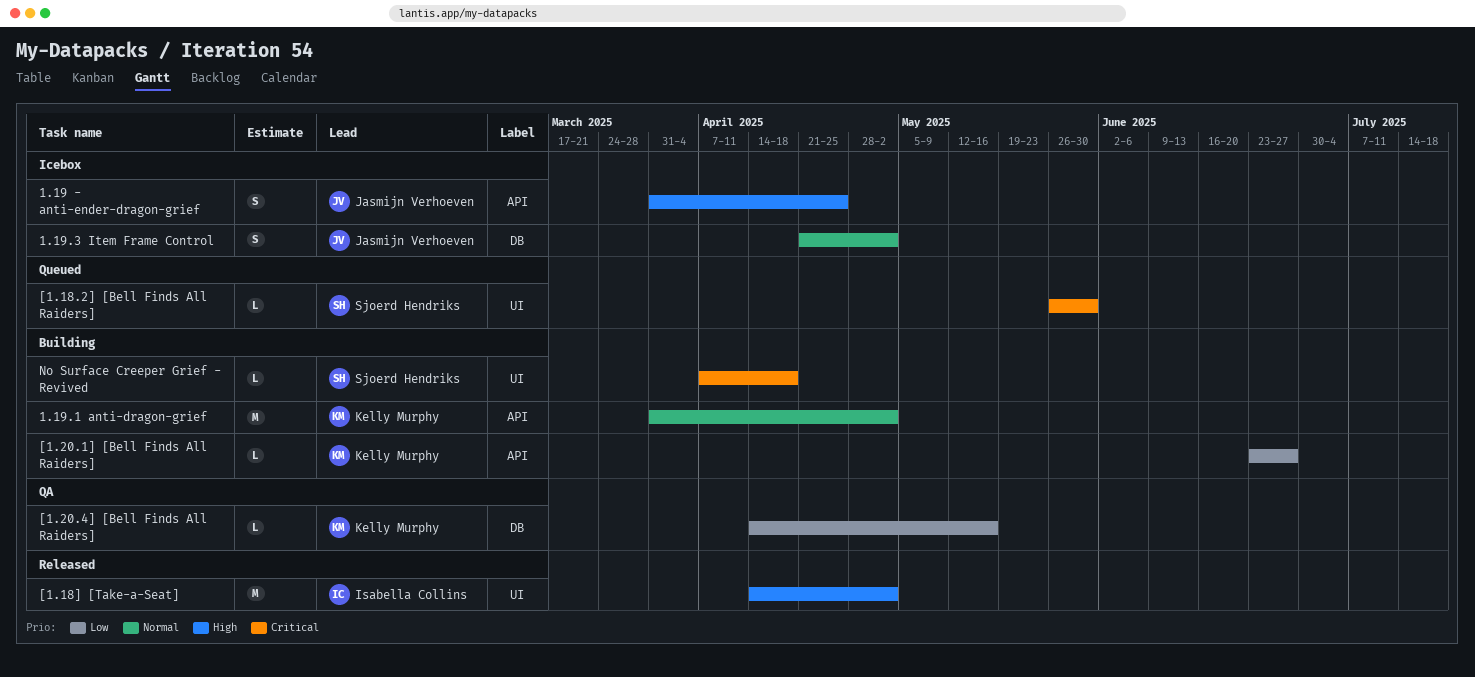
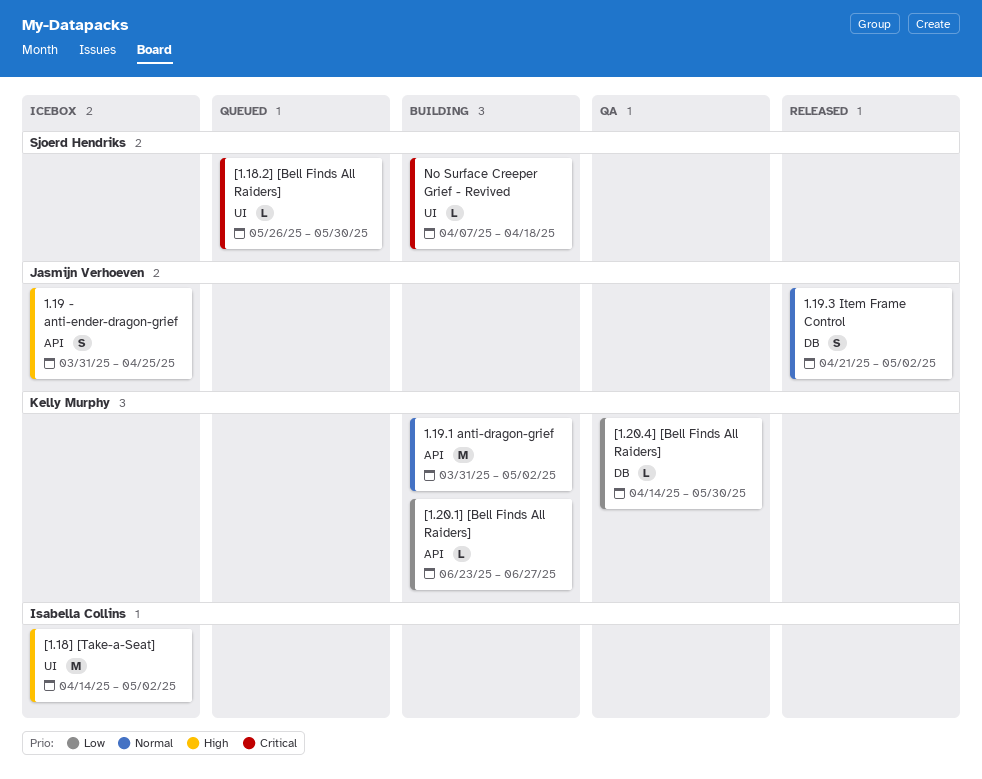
1.19.3 Item Frame Control, status: Icebox -> Released
[1.18] [Take-a-Seat], status: Released -> Icebox
[1.20.4] [Bell Finds All Raiders], due: May 16 -> May 30

